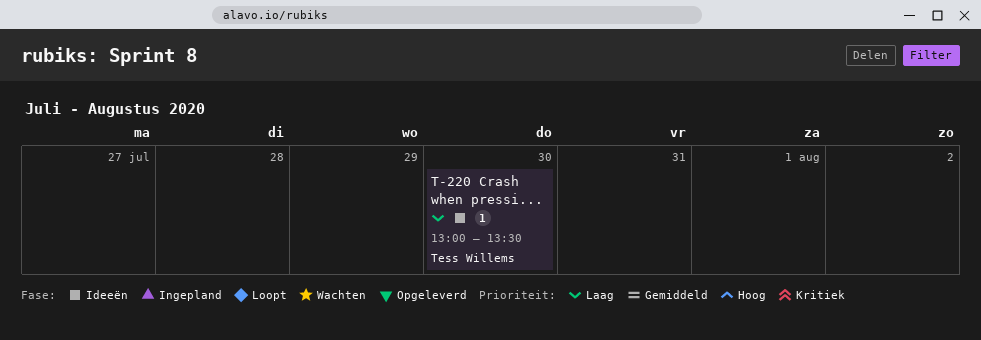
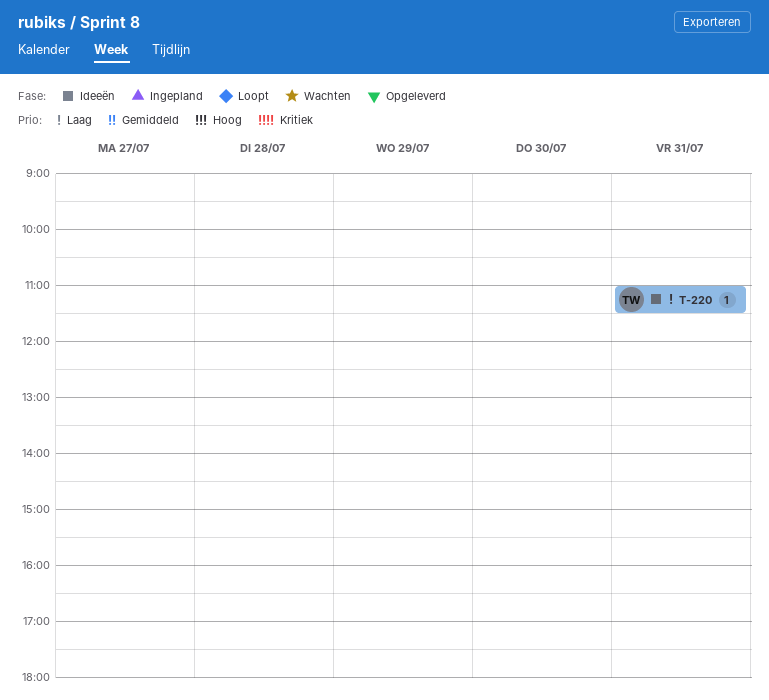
T-220, day: Jul 30 -> Jul 31
T-220, begins: 13:00 -> 11:00
T-220, ends: 13:30 -> 11:30

